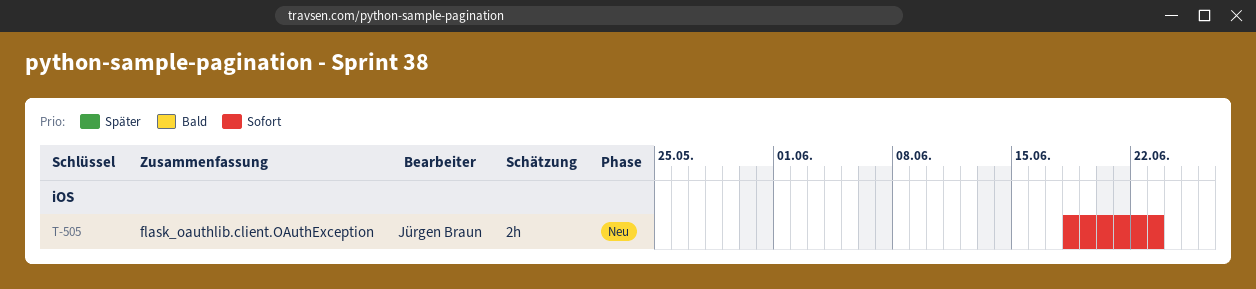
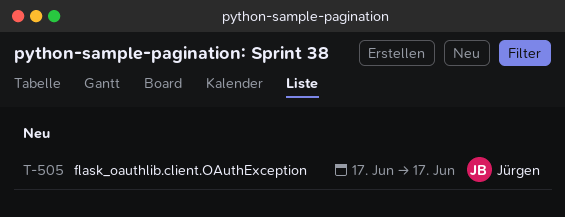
T-505, start: Jun 18 -> Jun 17
T-505, due: Jun 23 -> Jun 17

